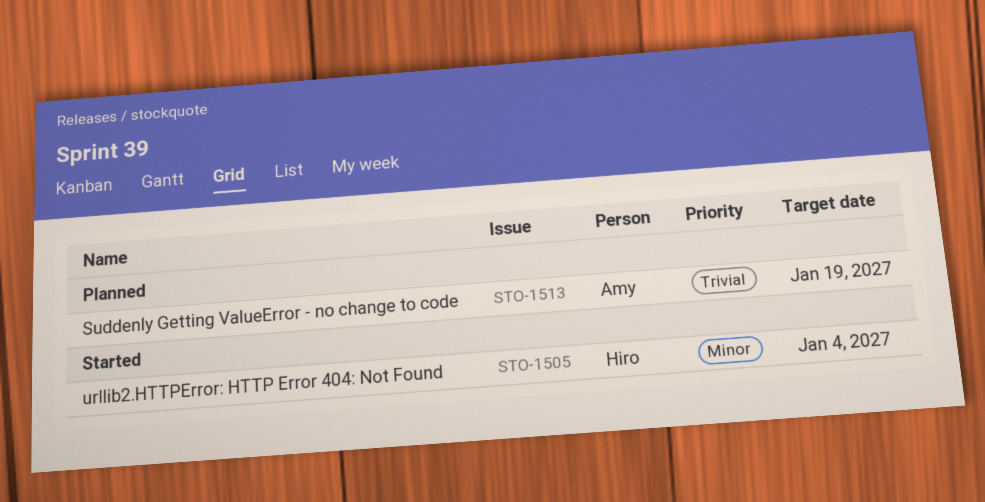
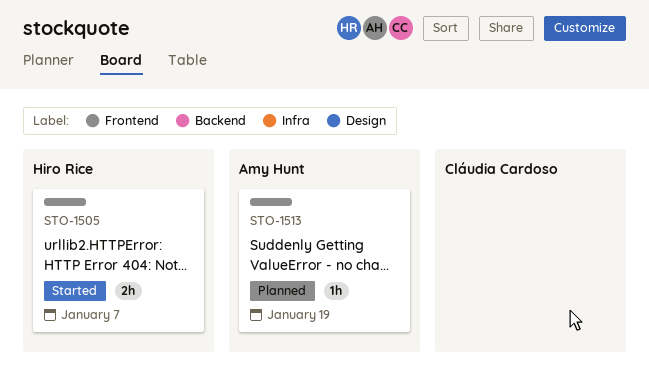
STO-1505, due: Jan 4 -> Jan 7

